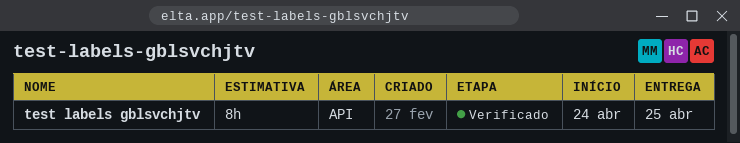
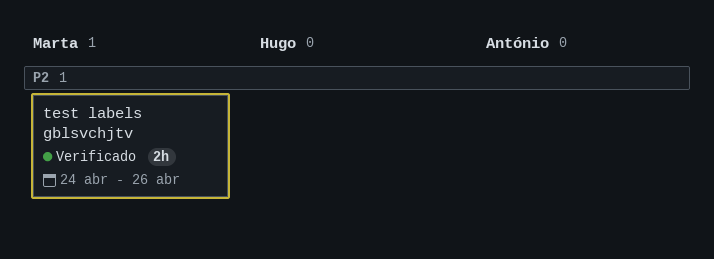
test labels gblsvchjtv, estimate: 8h -> 2h
test labels gblsvchjtv, due: Apr 25 -> Apr 26

